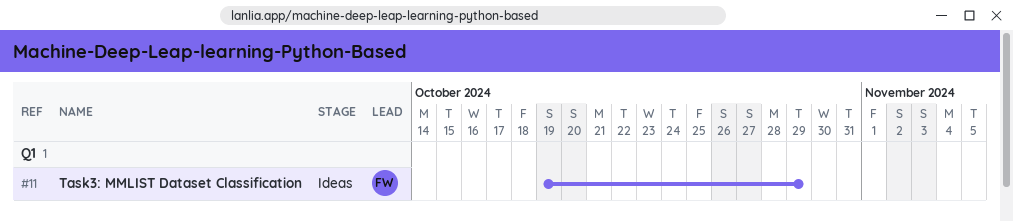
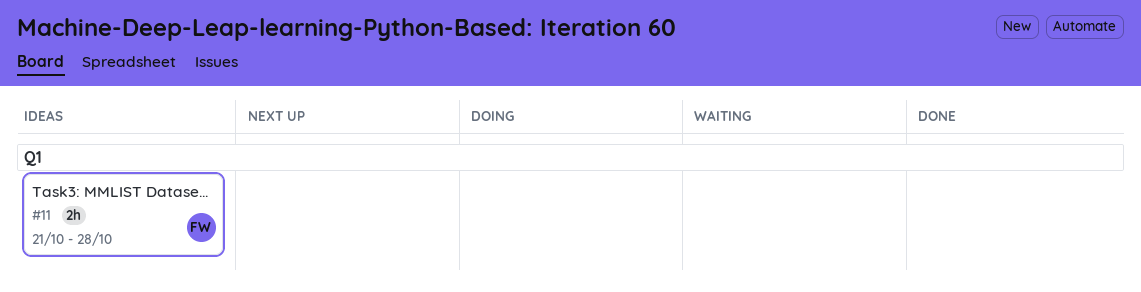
#11, start: Oct 19 -> Oct 21
#11, due: Oct 29 -> Oct 28

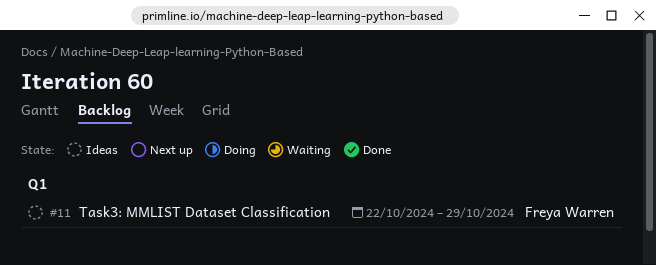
#11, start: Oct 21 -> Oct 22
#11, due: Oct 28 -> Oct 29

